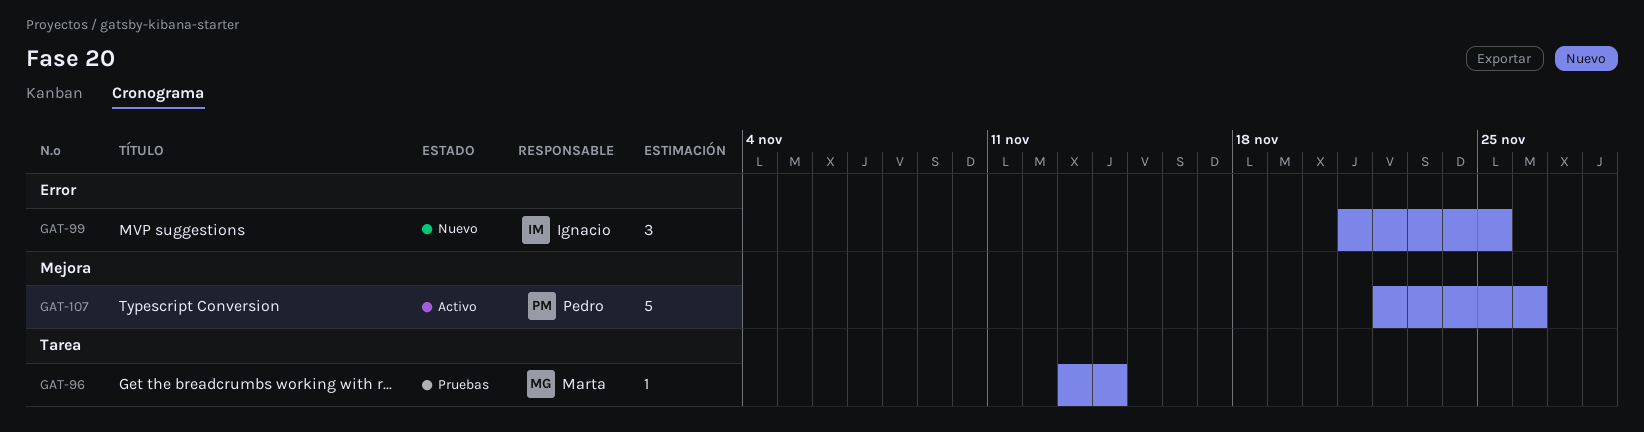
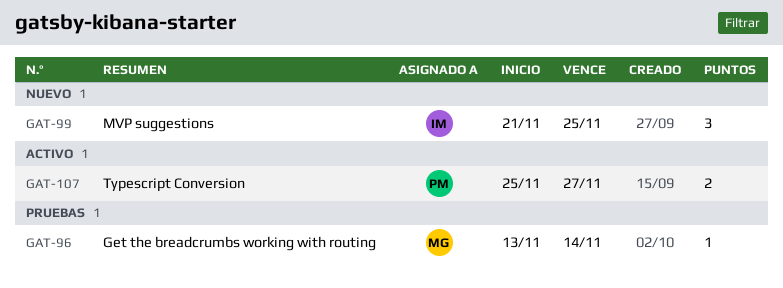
GAT-107, estimate: 5 -> 2
GAT-107, start: Nov 22 -> Nov 25
GAT-107, due: Nov 26 -> Nov 27

